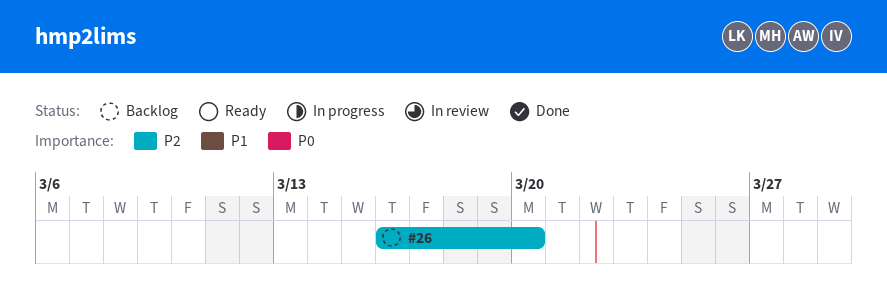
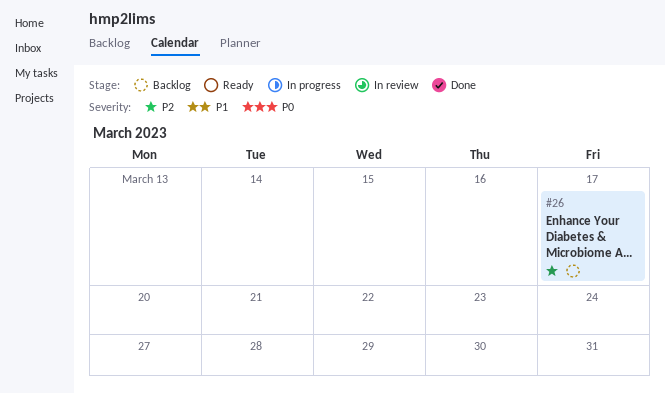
#26, due: Mar 20 -> Mar 17

